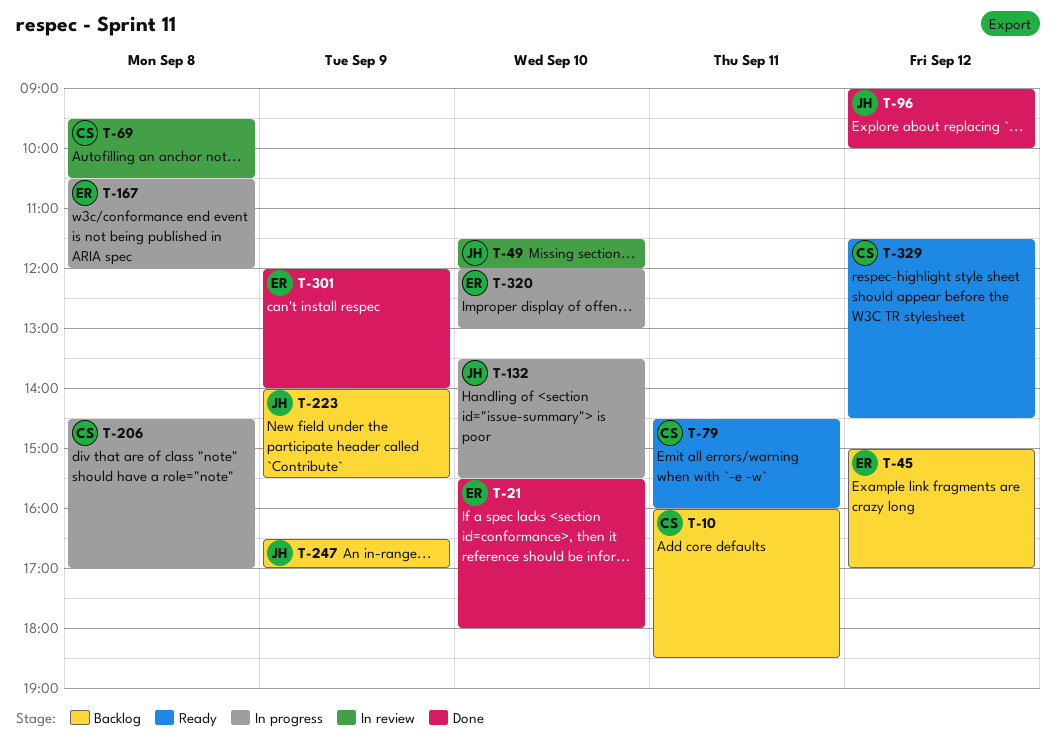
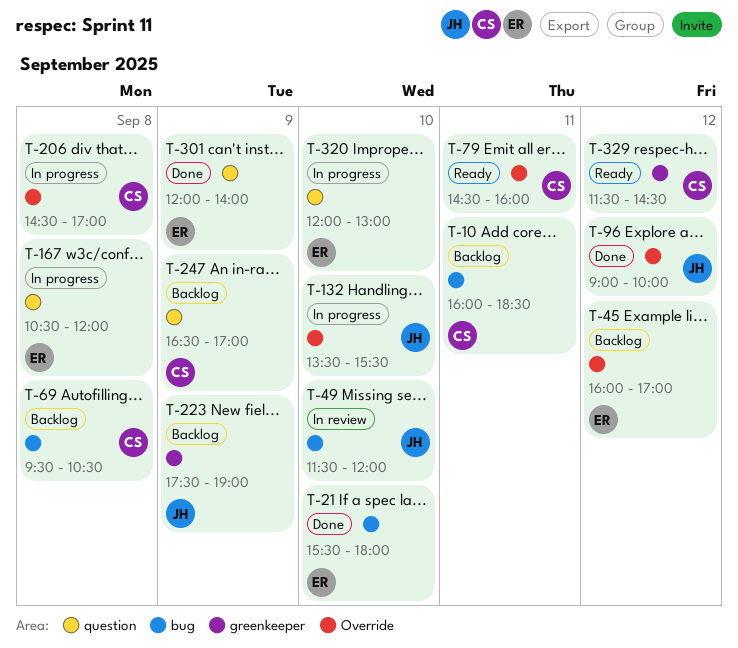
T-45, begins: 15:00 -> 16:00
T-69, status: In review -> Backlog
T-223, begins: 14:00 -> 17:30
T-223, ends: 15:30 -> 19:00
T-247, owner: JH -> CS

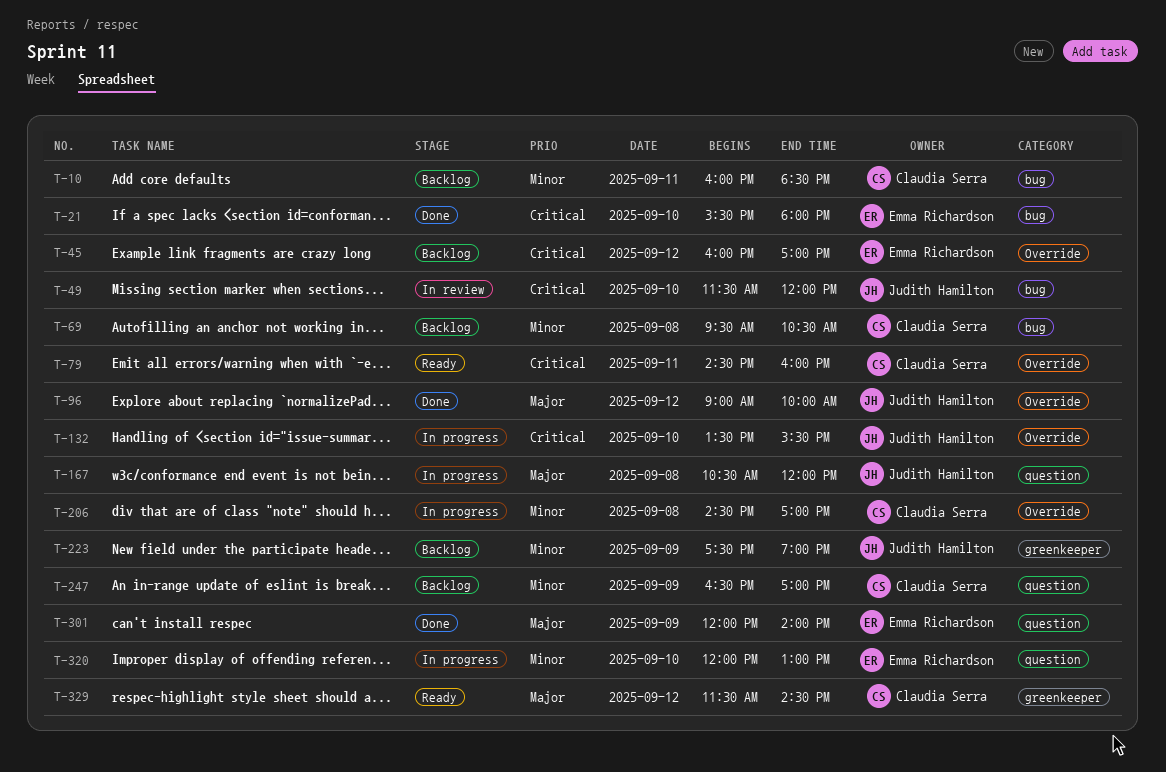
T-167, owner: Emma Richardson -> Judith Hamilton

